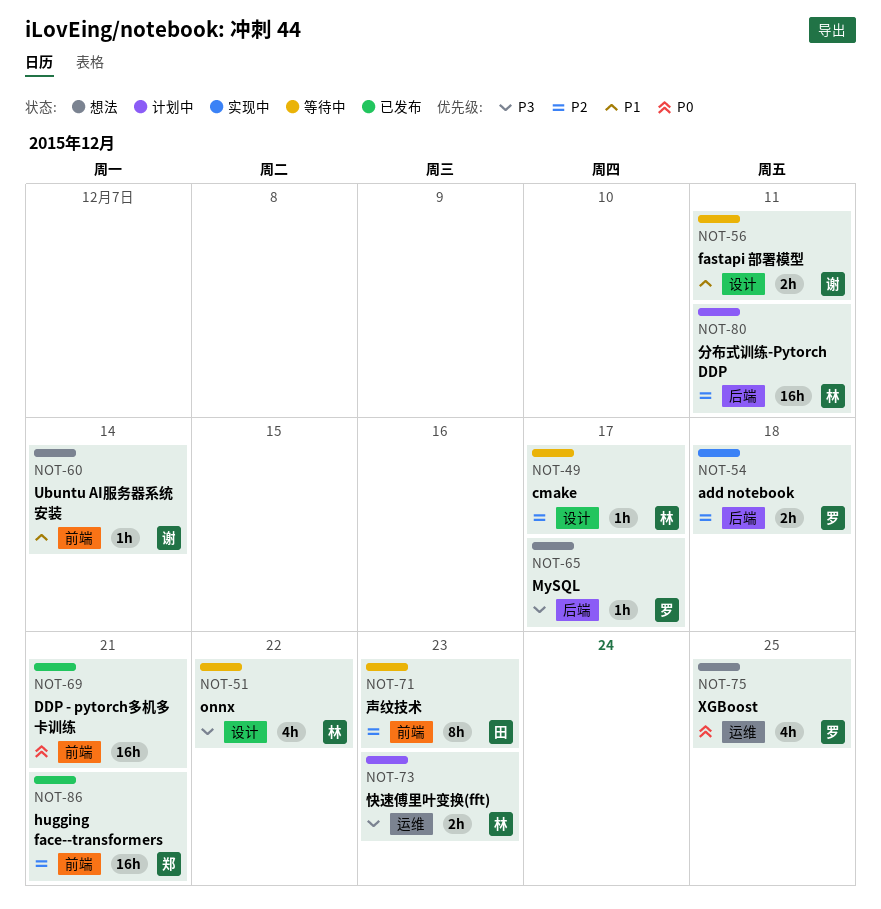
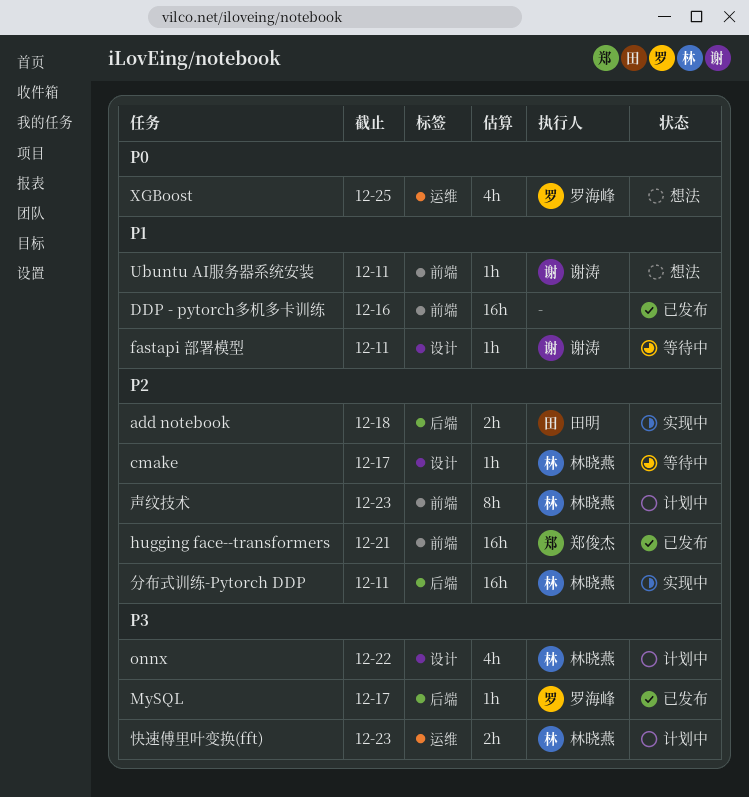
add notebook, owner: 罗海峰 -> 田明
DDP - pytorch多机多卡训练, priority: P0 -> P1
DDP - pytorch多机多卡训练, due: Dec 21 -> Dec 16
fastapi 部署模型, estimate: 2h -> 1h
MySQL, status: 想法 -> 已发布
onnx, status: 等待中 -> 计划中
Ubuntu AI服务器系统安装, due: Dec 14 -> Dec 11
分布式训练-Pytorch DDP, status: 计划中 -> 实现中
声纹技术, status: 等待中 -> 计划中
声纹技术, owner: 田明 -> 林晓燕

